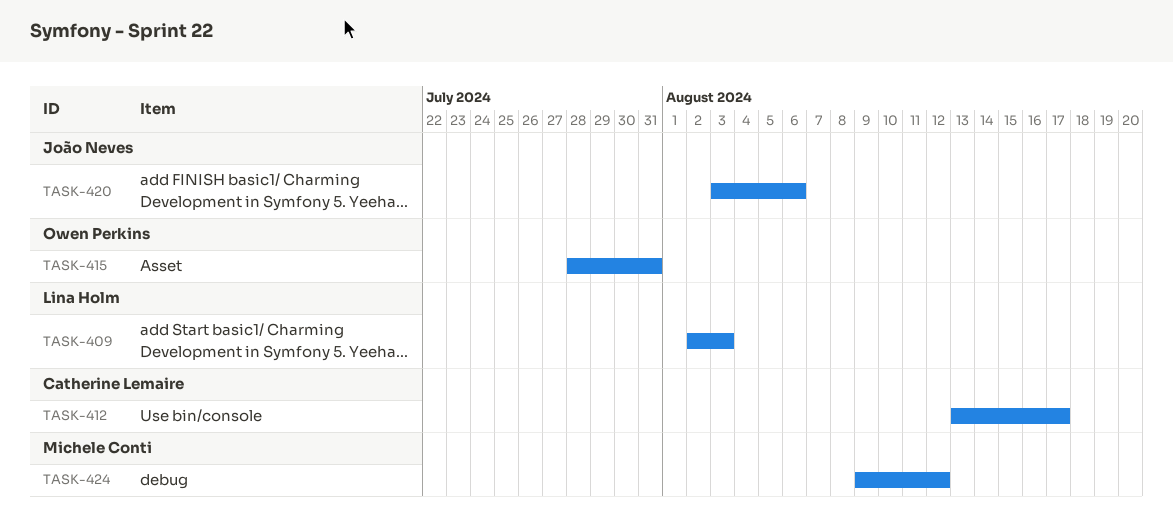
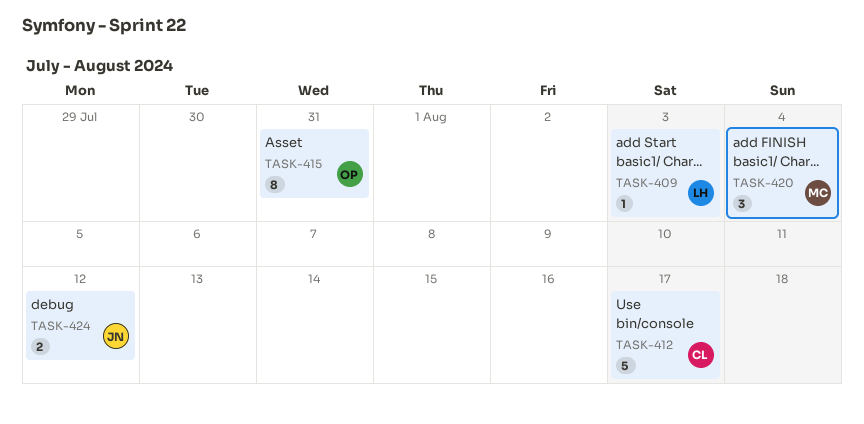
TASK-420, owner: João Neves -> Michele Conti
TASK-420, due: Aug 6 -> Aug 4
TASK-424, owner: Michele Conti -> João Neves

